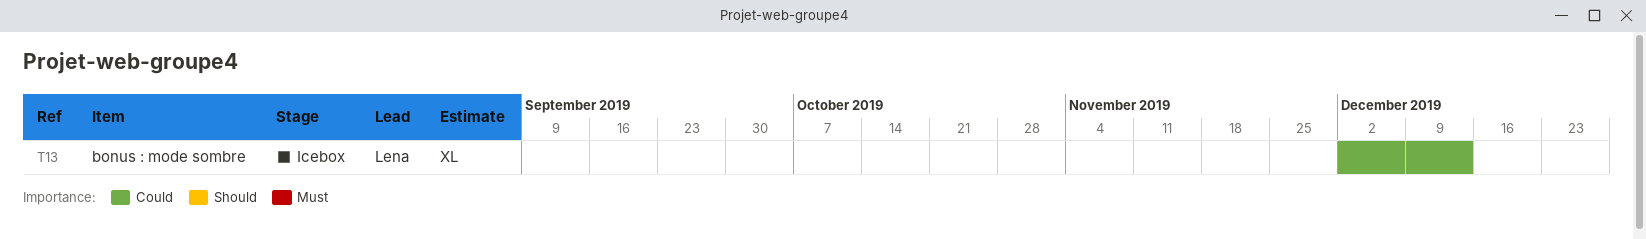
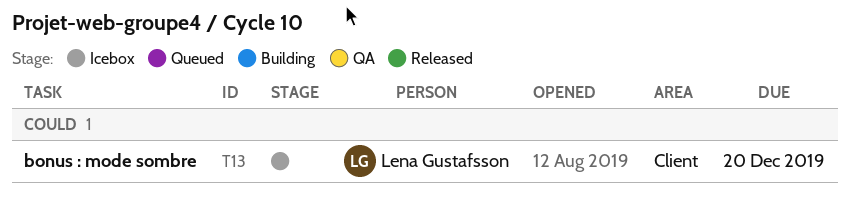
T13, due: Dec 13 -> Dec 20

